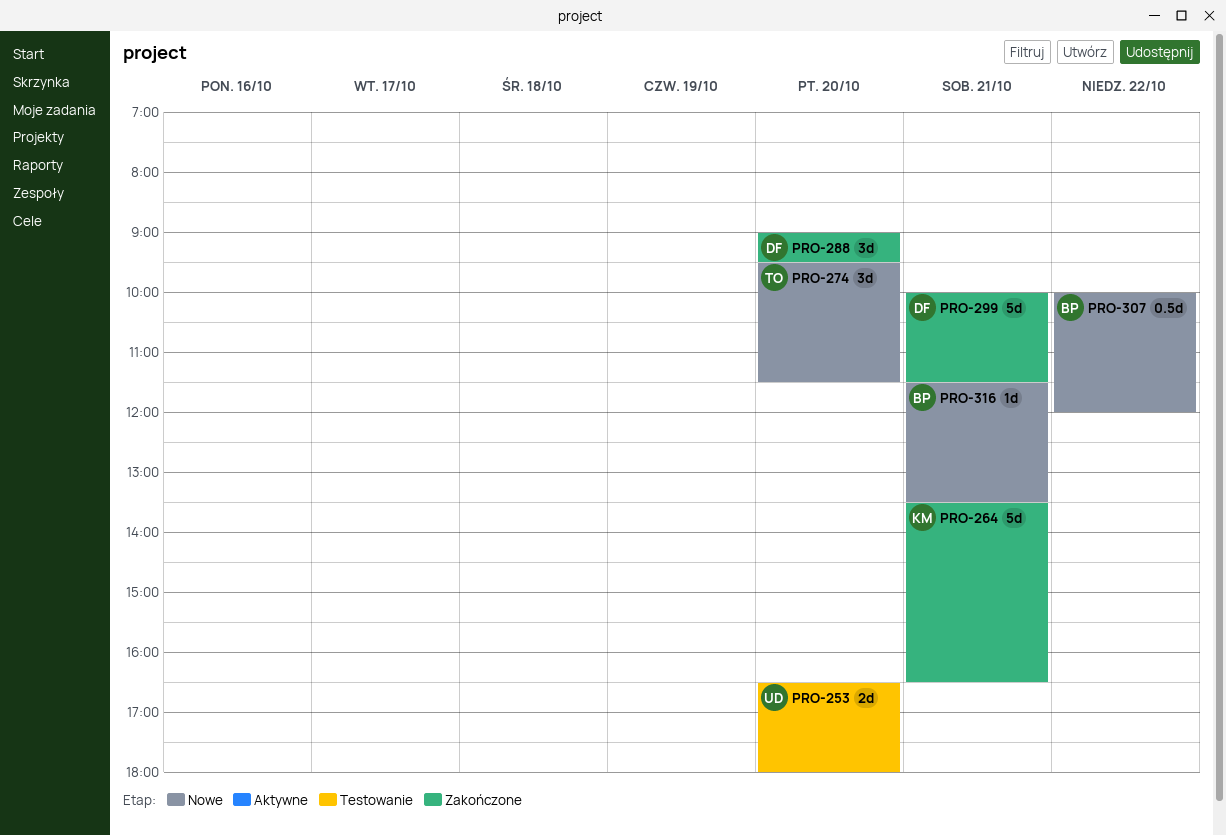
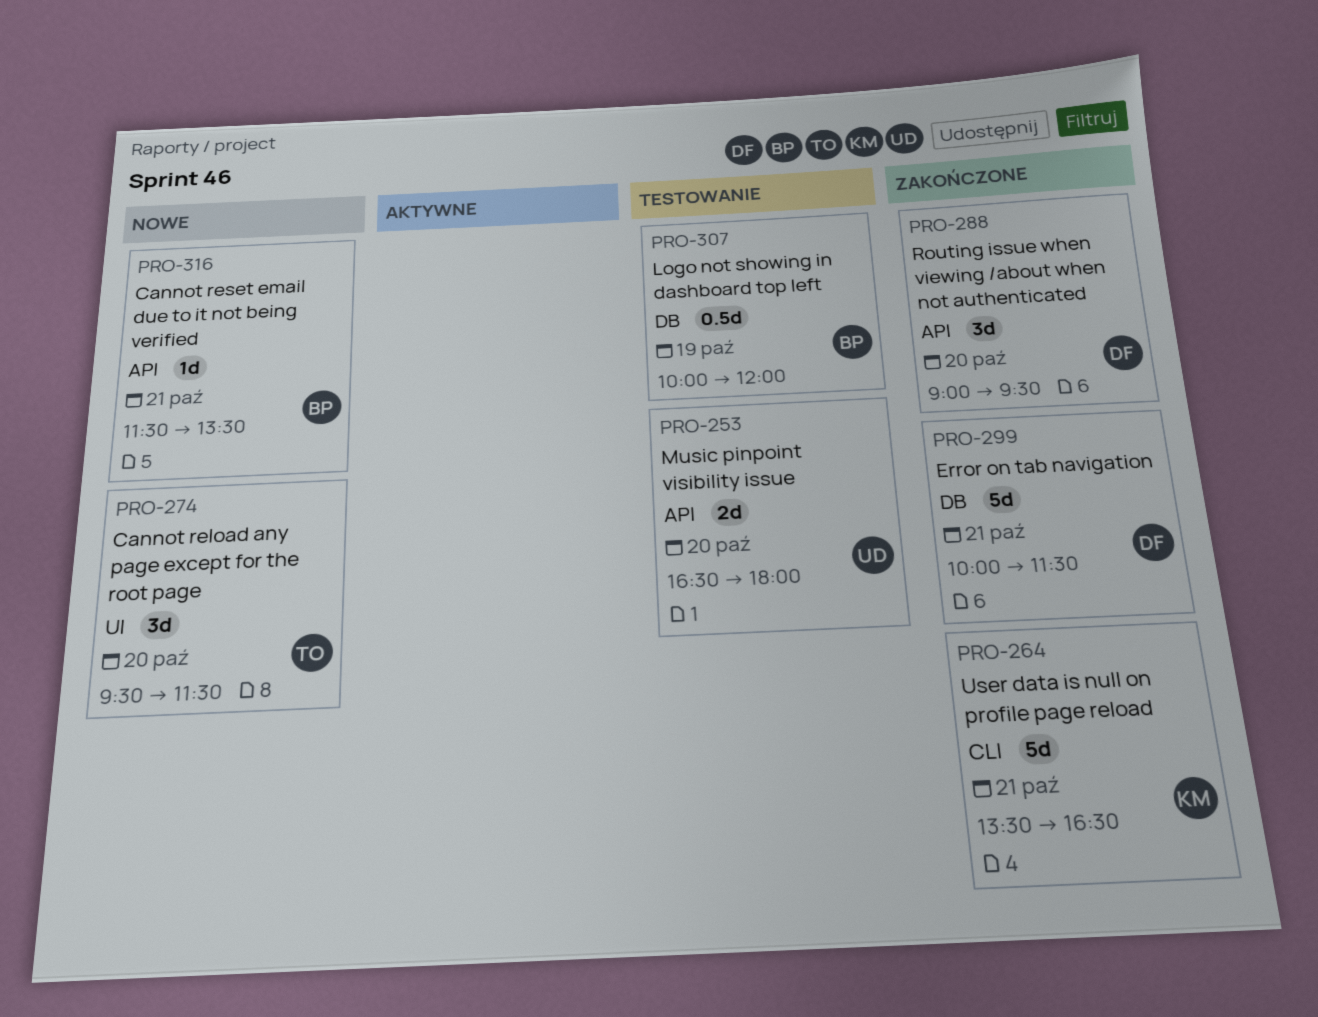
PRO-307, status: Nowe -> Testowanie
PRO-307, day: Oct 22 -> Oct 19

